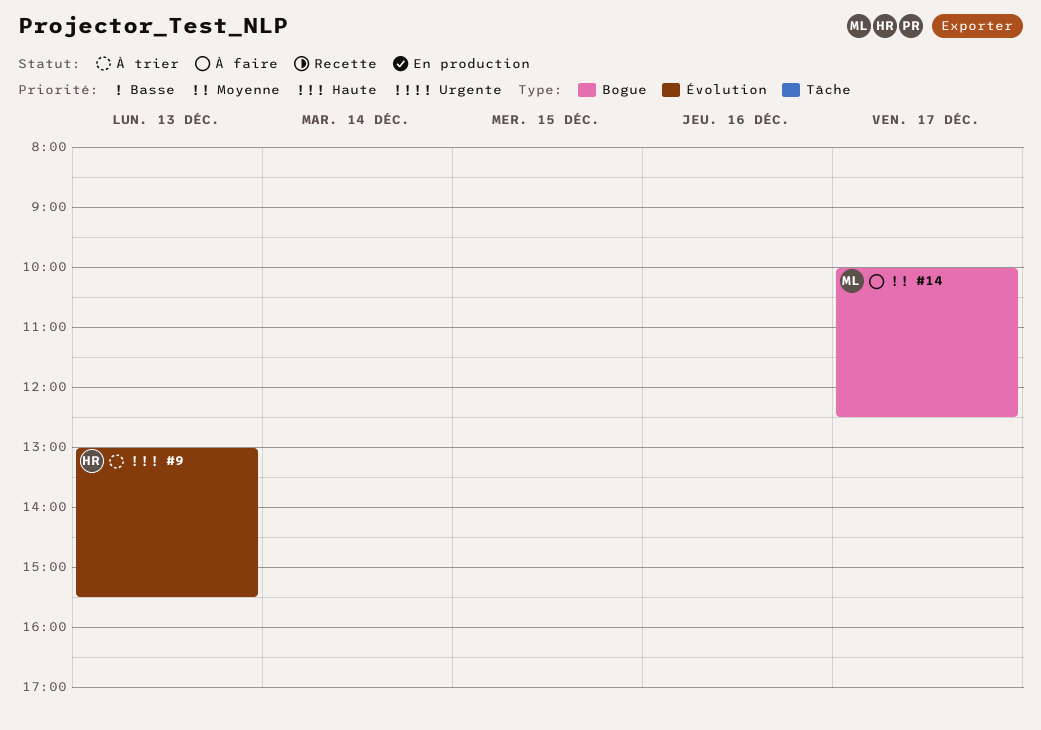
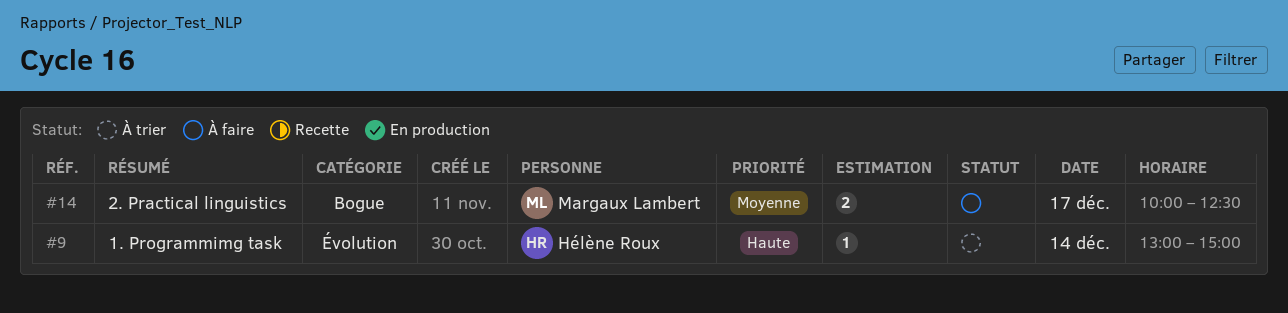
#9, day: Dec 13 -> Dec 14
#9, ends: 15:30 -> 15:00

